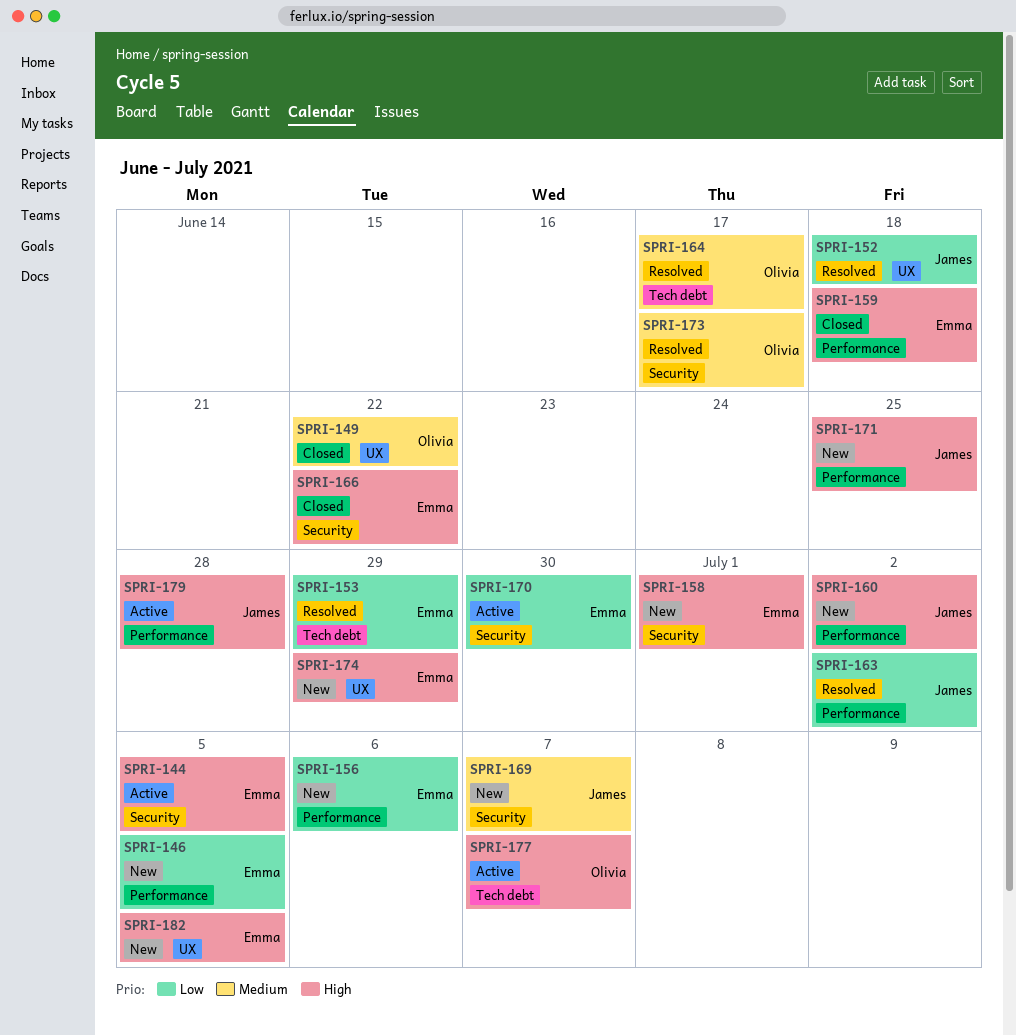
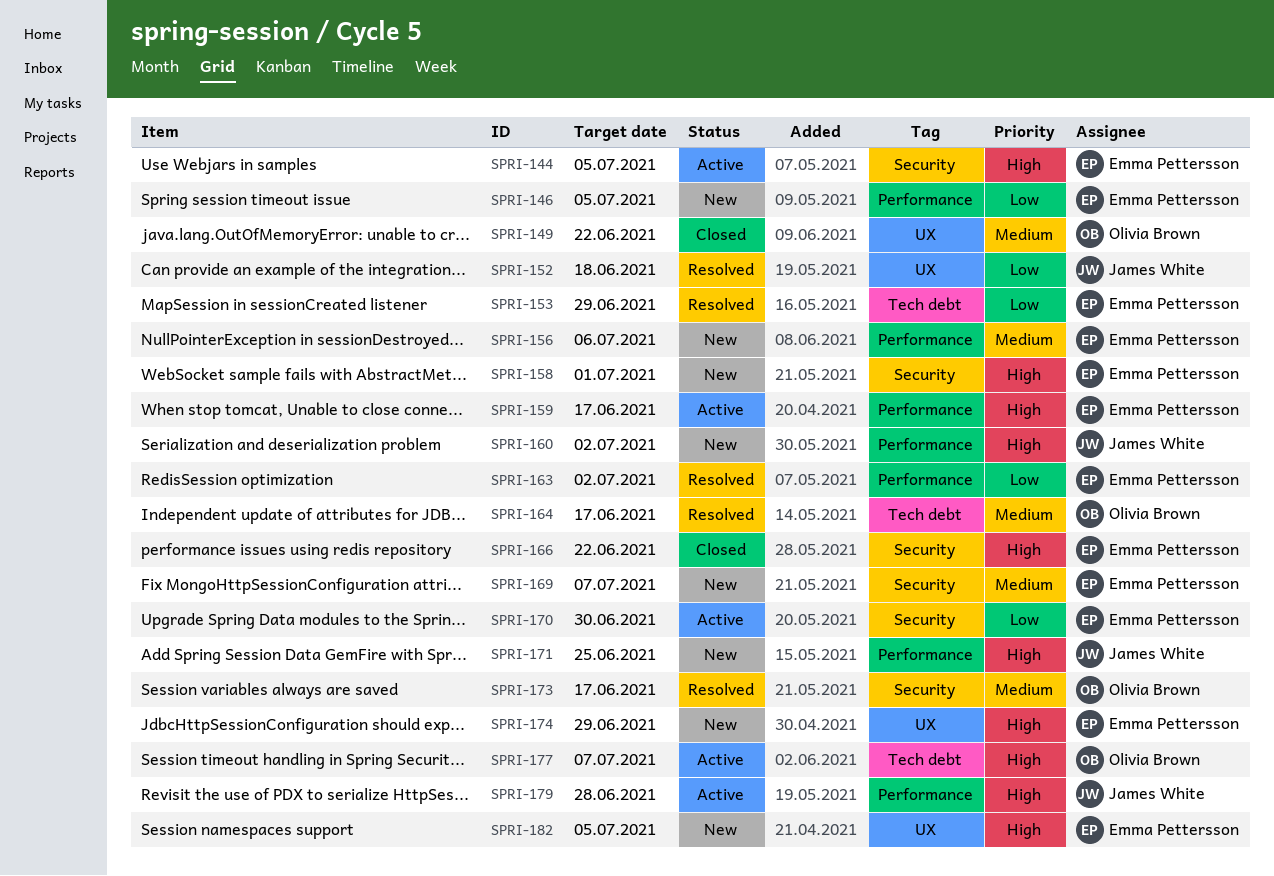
SPRI-156, priority: Low -> Medium
SPRI-159, status: Closed -> Active
SPRI-159, due: Jun 18 -> Jun 17
SPRI-163, owner: James White -> Emma Pettersson
SPRI-169, owner: James White -> Emma Pettersson

